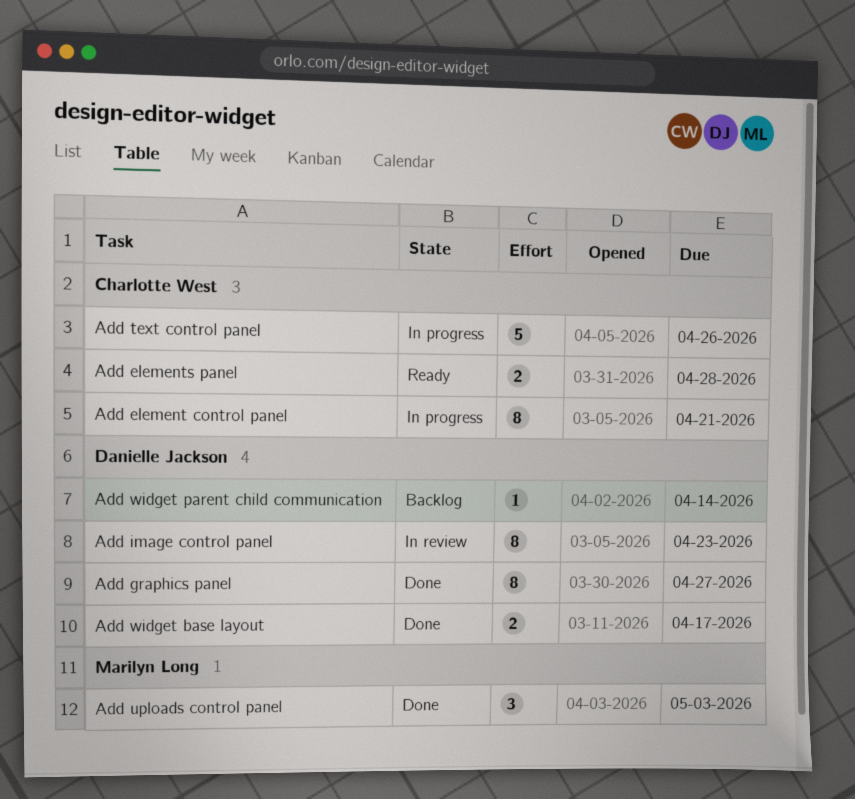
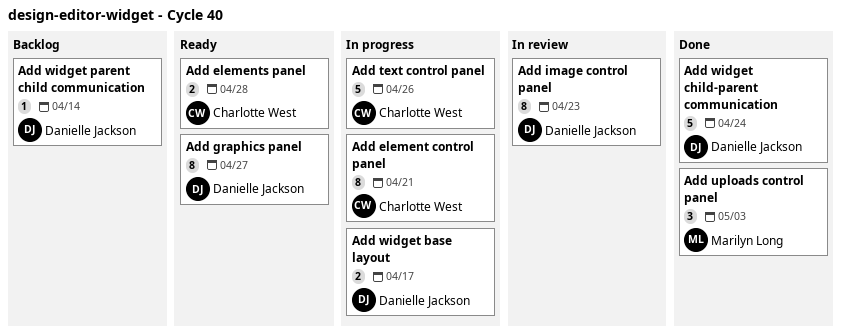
Add graphics panel, status: Done -> Ready
Add widget base layout, status: Done -> In progress
Add widget child-parent communication: none -> present

